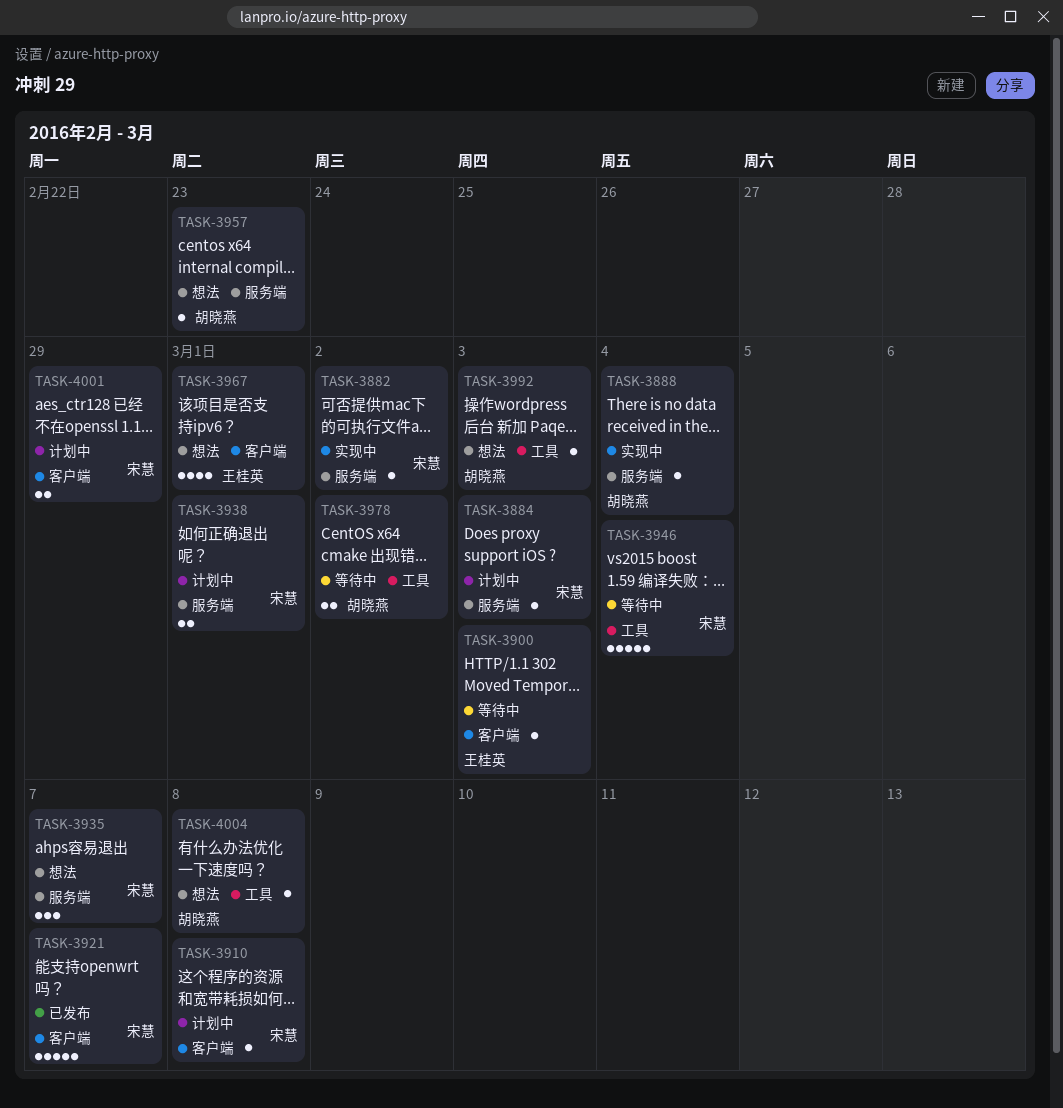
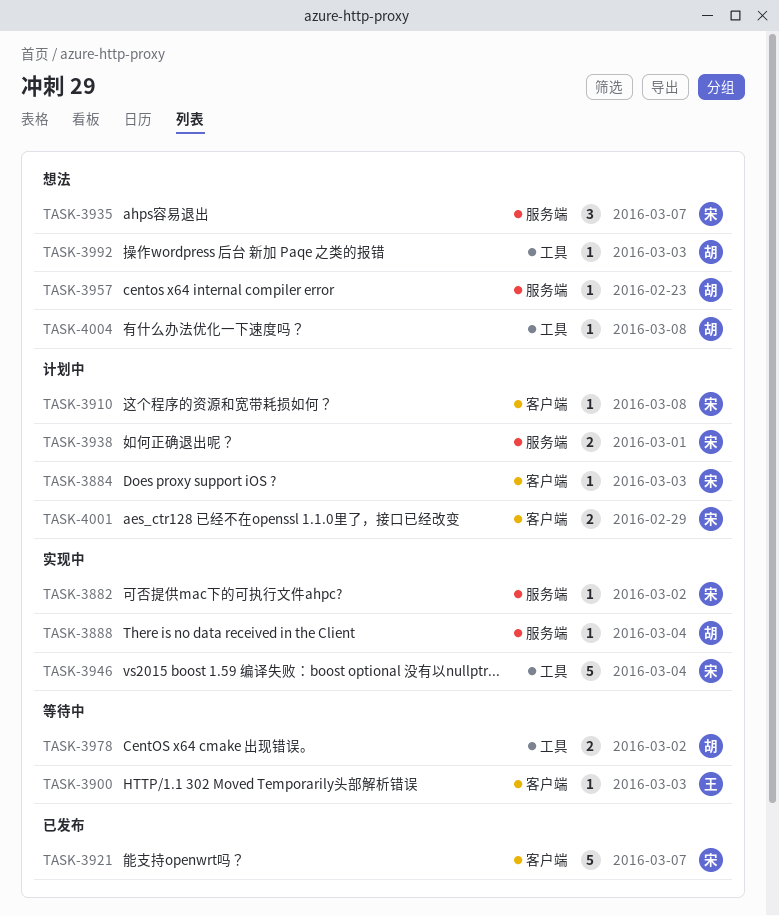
TASK-3884, label: 服务端 -> 客户端
TASK-3946, status: 等待中 -> 实现中
TASK-3967: present -> none

